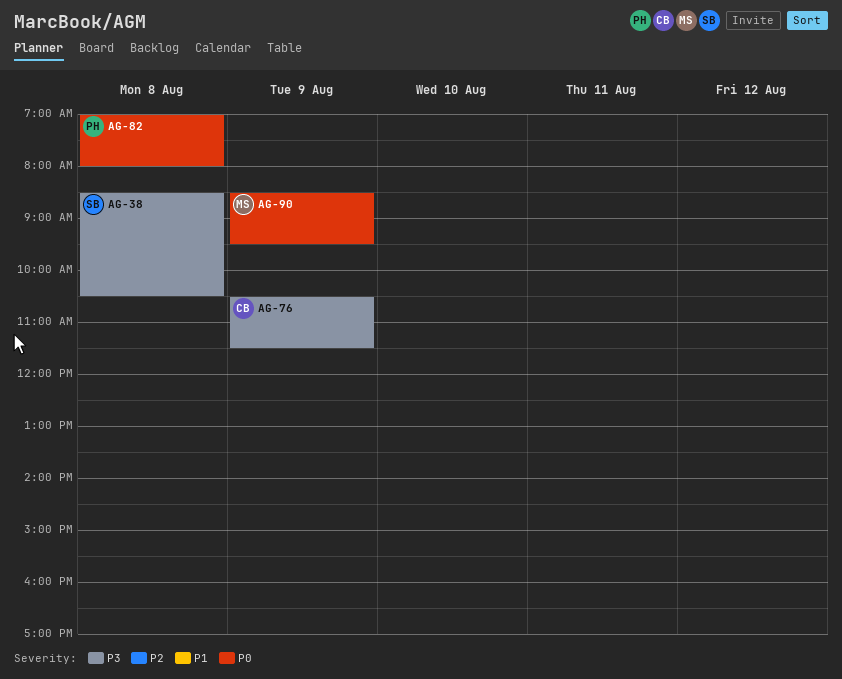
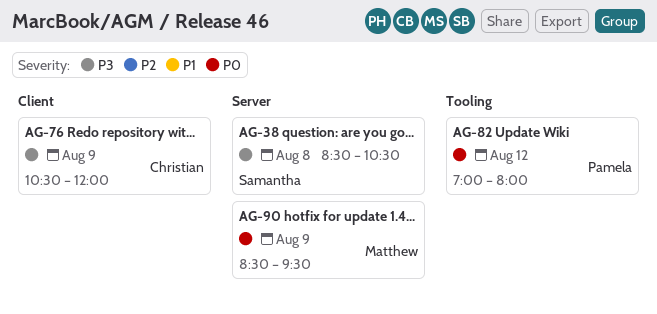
AG-76, ends: 11:30 -> 12:00
AG-82, day: Aug 8 -> Aug 12

